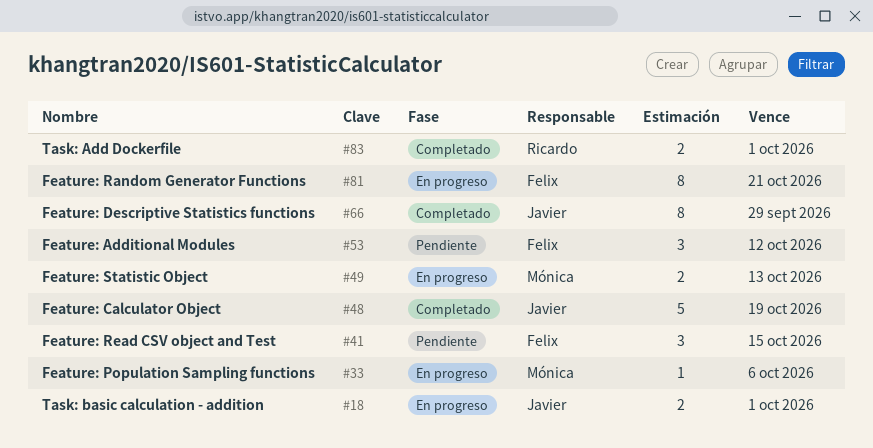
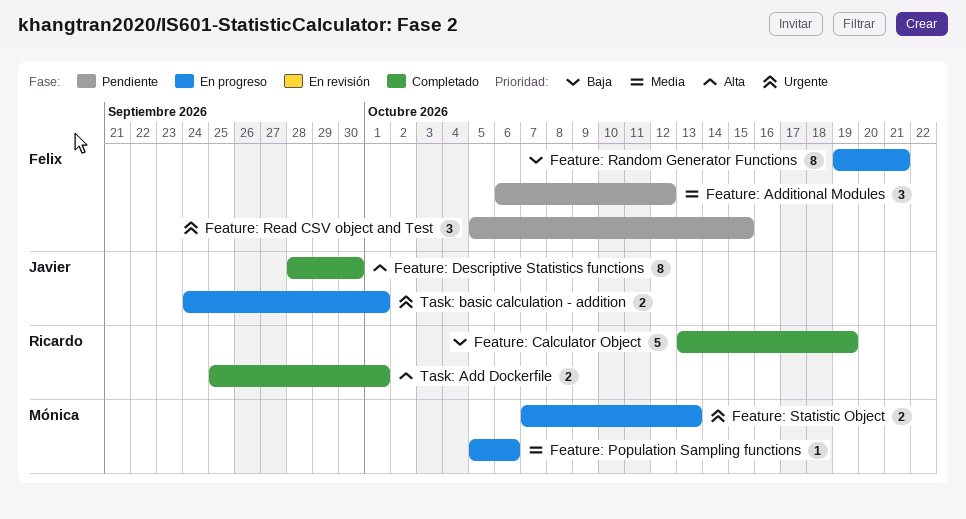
Feature: Calculator Object, owner: Javier -> Ricardo
Feature: Descriptive Statistics functions, due: Sep 29 -> Sep 30

